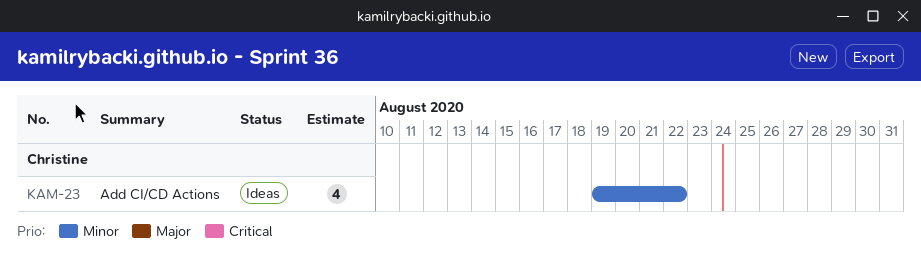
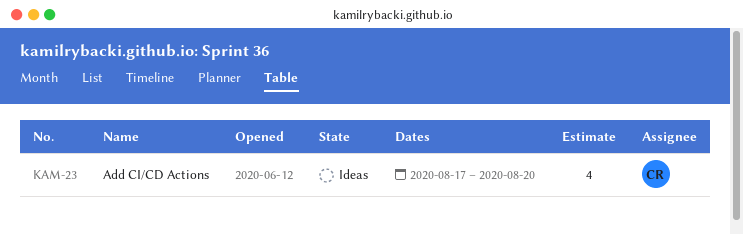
KAM-23, start: Aug 19 -> Aug 17
KAM-23, due: Aug 22 -> Aug 20

